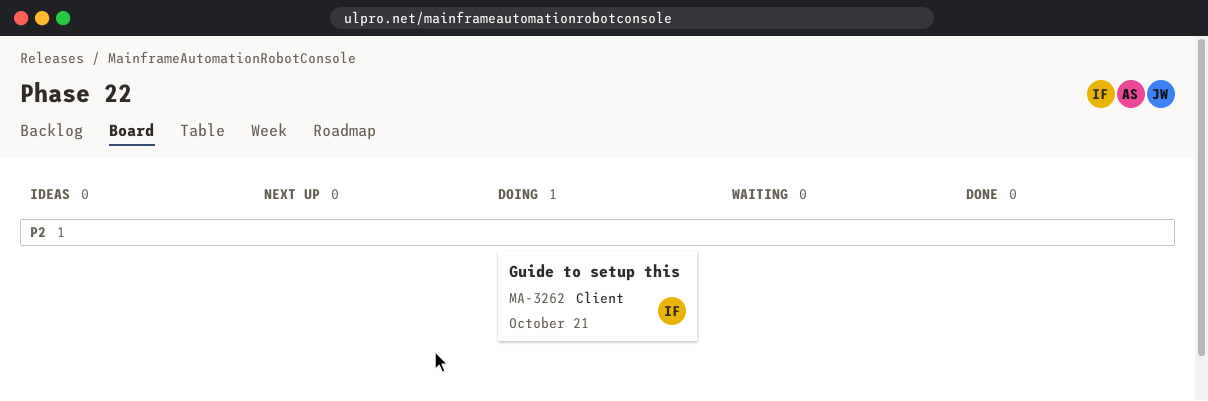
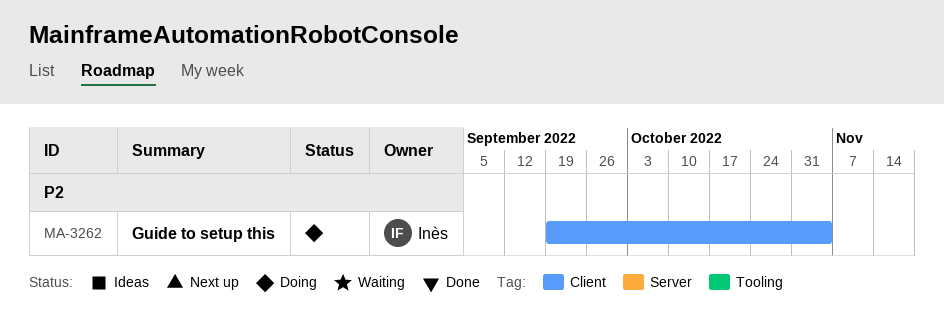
MA-3262, due: Oct 21 -> Nov 4

